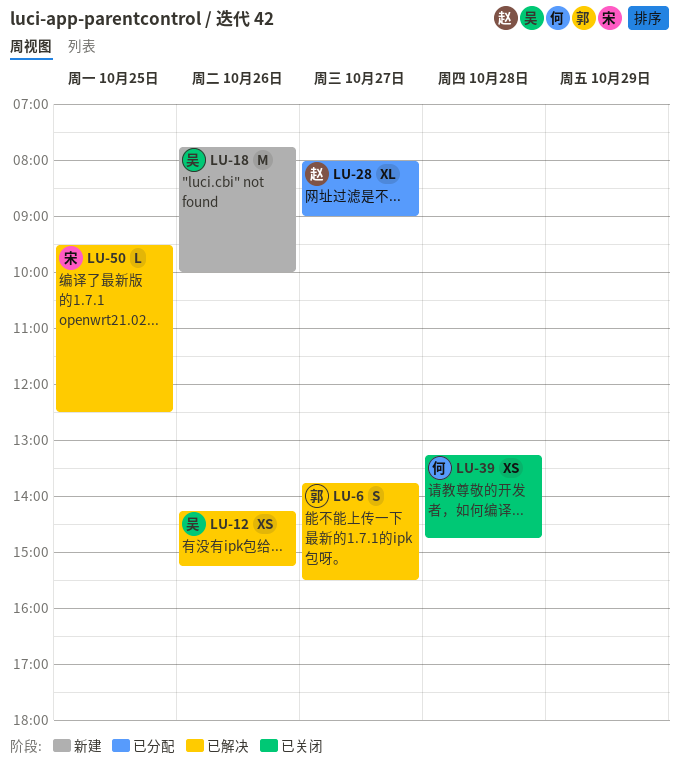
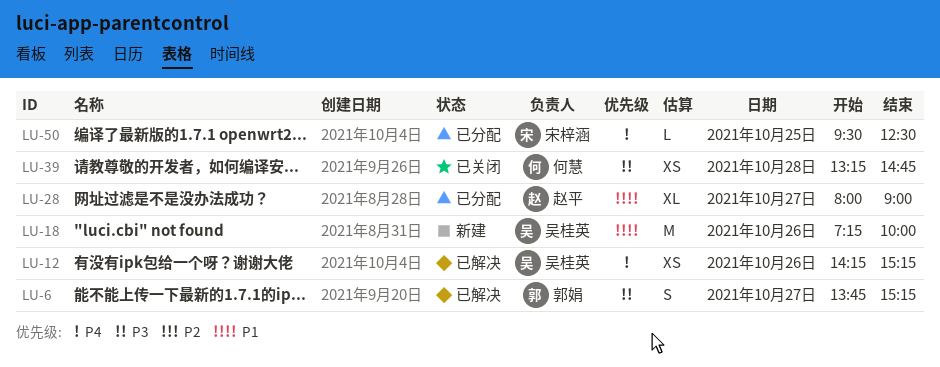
LU-6, ends: 15:30 -> 15:15
LU-18, begins: 07:45 -> 07:15
LU-50, status: 已解决 -> 已分配

